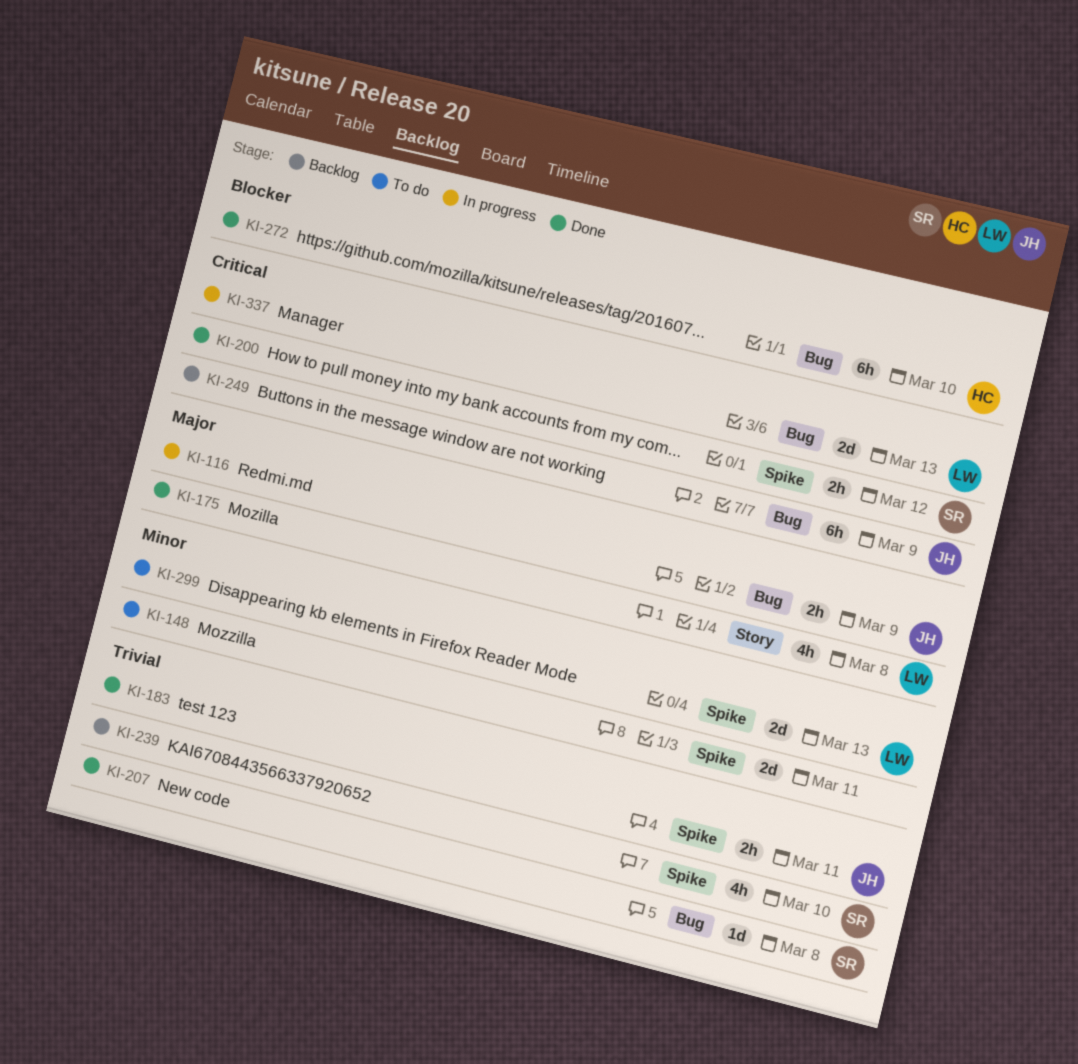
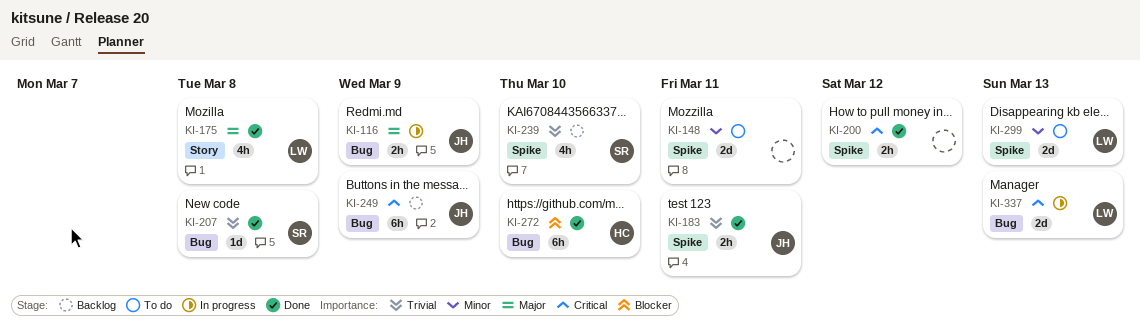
KI-200, owner: SR -> none

